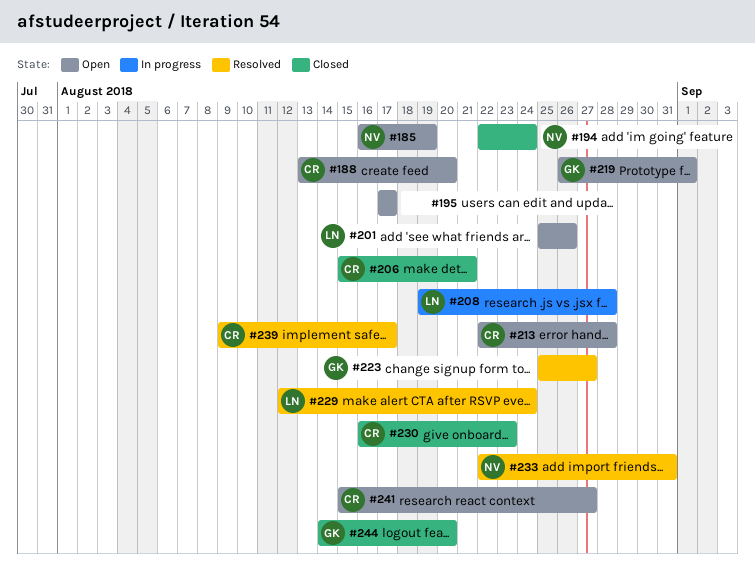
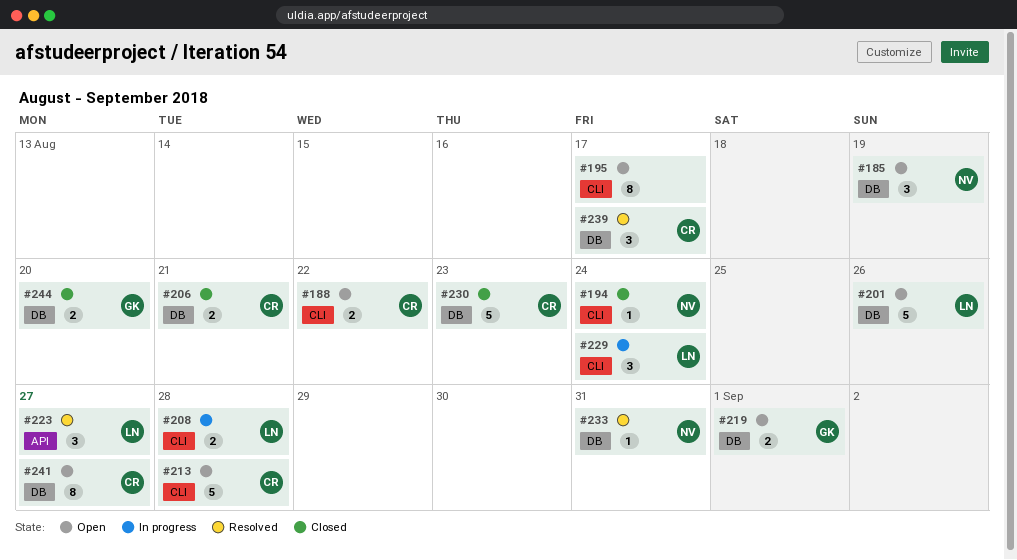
#188, due: Aug 20 -> Aug 22
#223, owner: GK -> LN
#229, status: Resolved -> In progress

